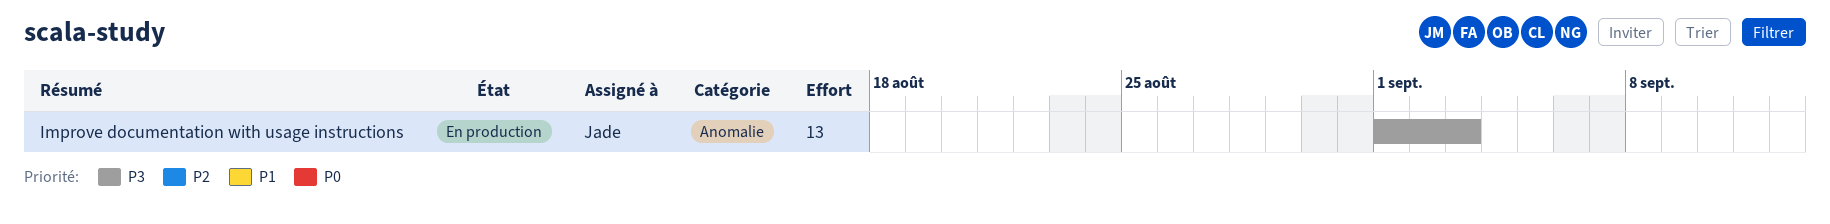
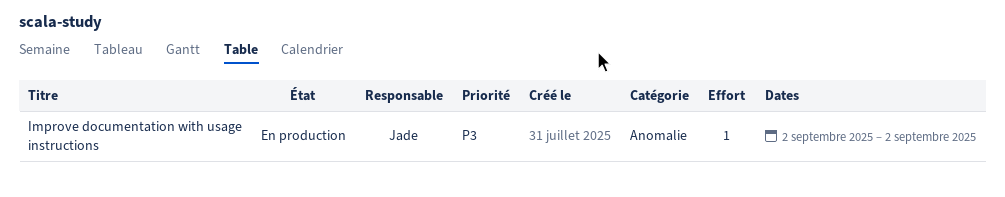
Improve documentation with usage instructions, estimate: 13 -> 1
Improve documentation with usage instructions, start: Sep 1 -> Sep 2
Improve documentation with usage instructions, due: Sep 3 -> Sep 2

